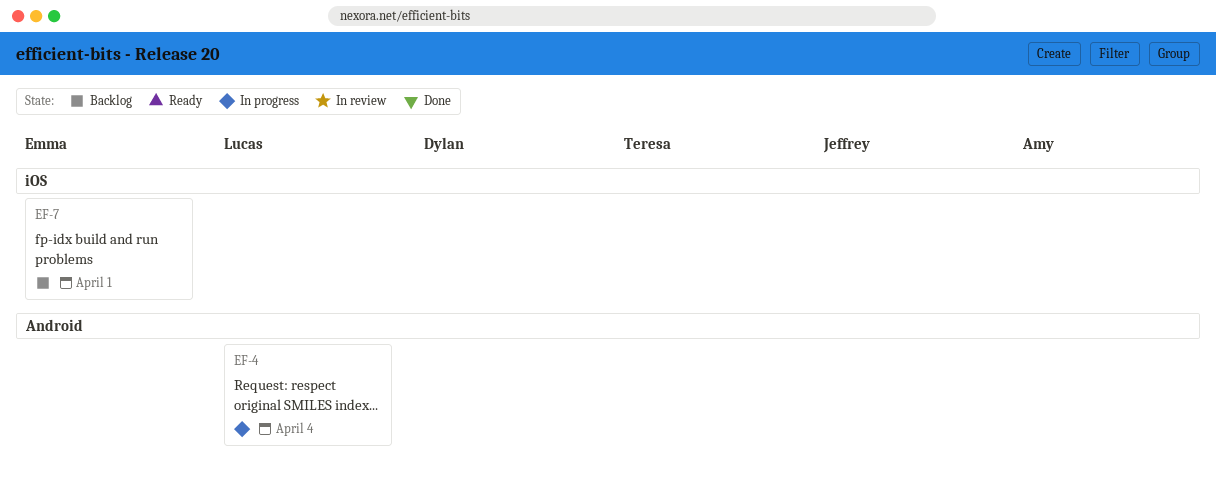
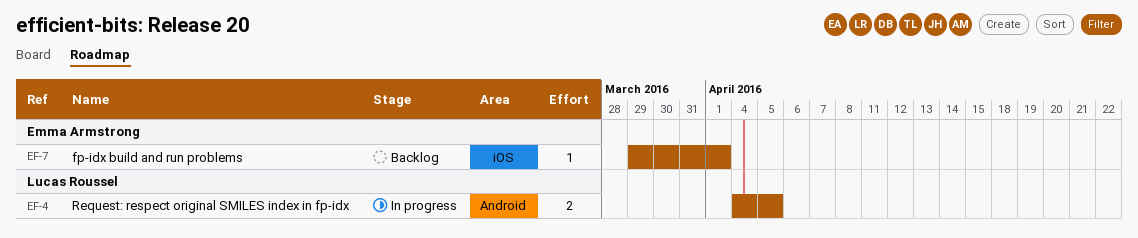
EF-4, due: Apr 4 -> Apr 5

